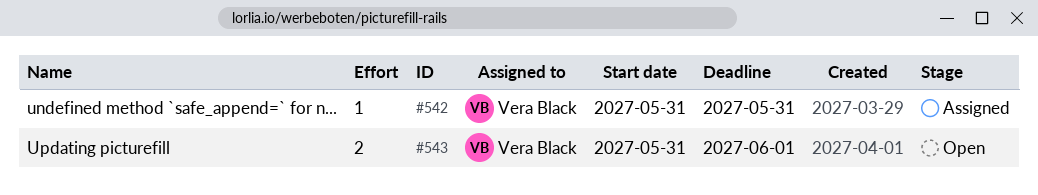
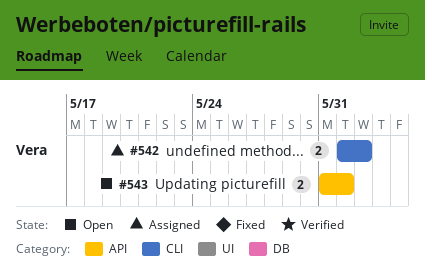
#542, estimate: 1 -> 2
#542, start: May 31 -> Jun 1
#542, due: May 31 -> Jun 2

